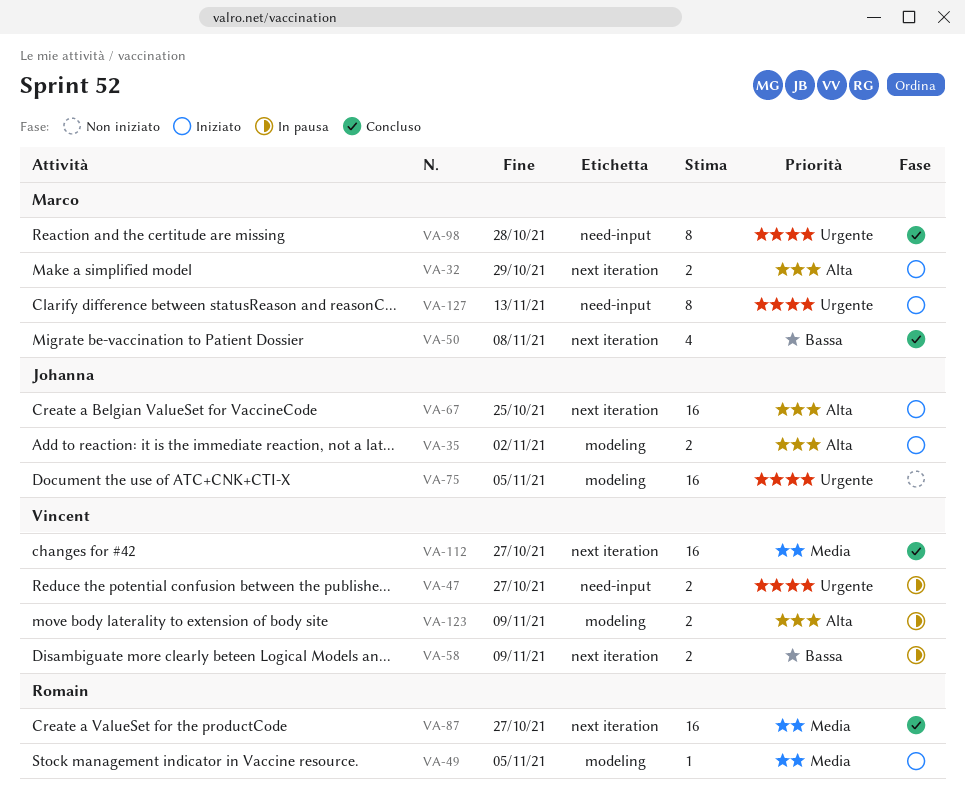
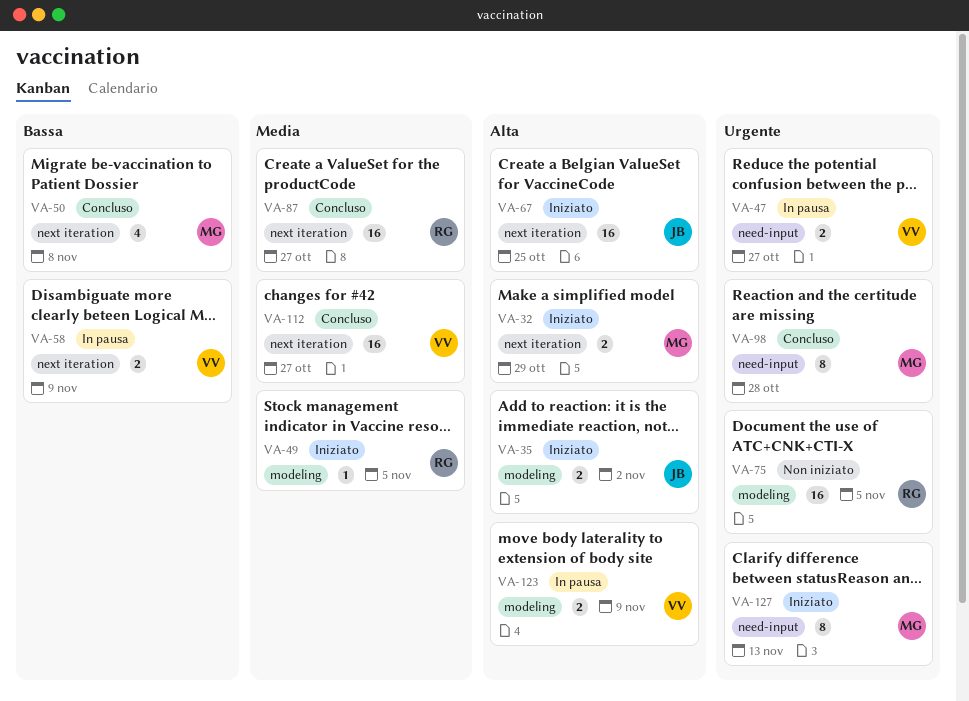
VA-75, owner: Johanna -> Romain

